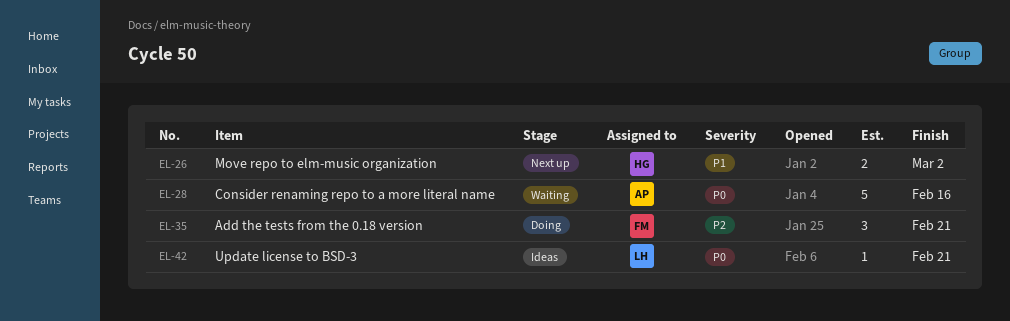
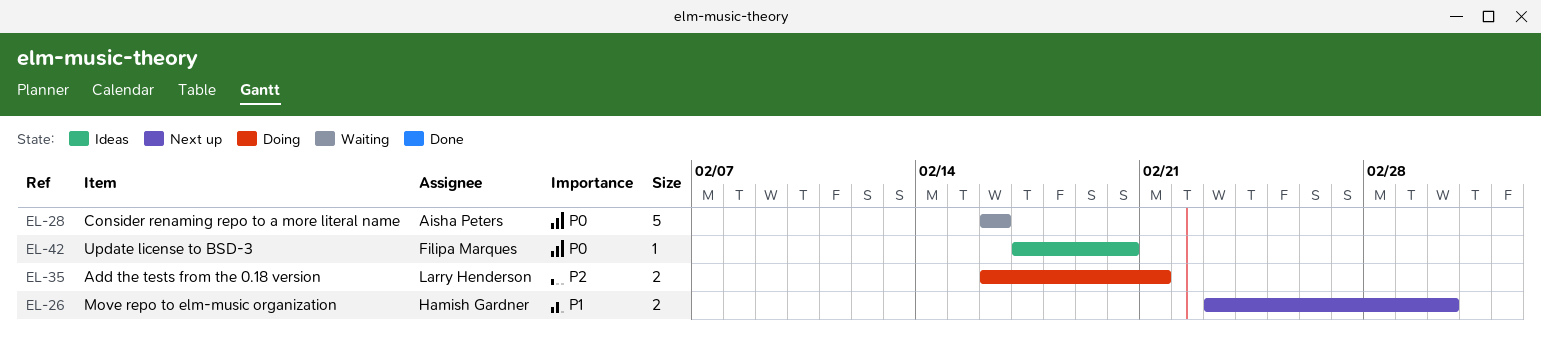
EL-35, owner: Filipa Marques -> Larry Henderson
EL-35, estimate: 3 -> 2
EL-42, owner: Larry Henderson -> Filipa Marques
EL-42, due: Feb 21 -> Feb 20

